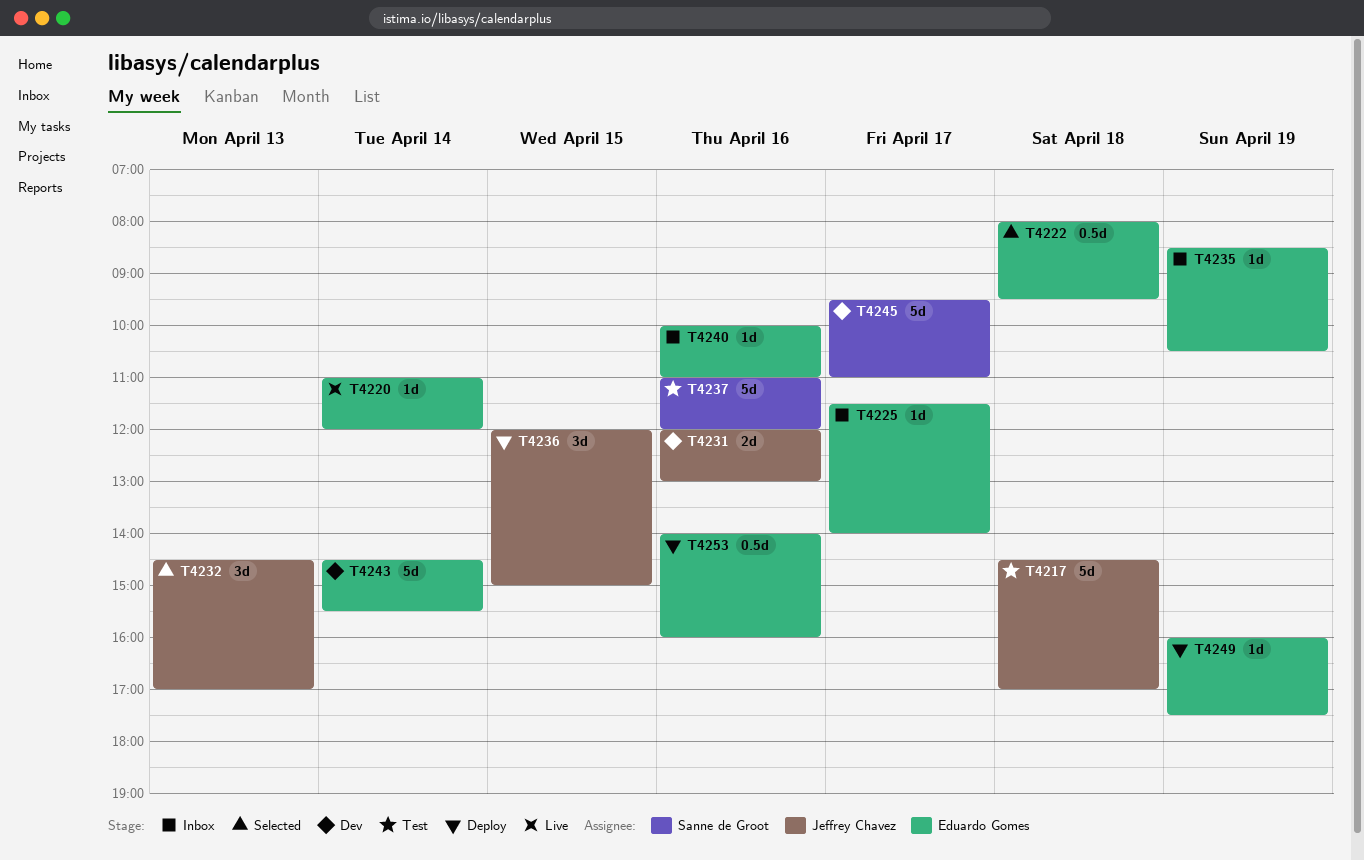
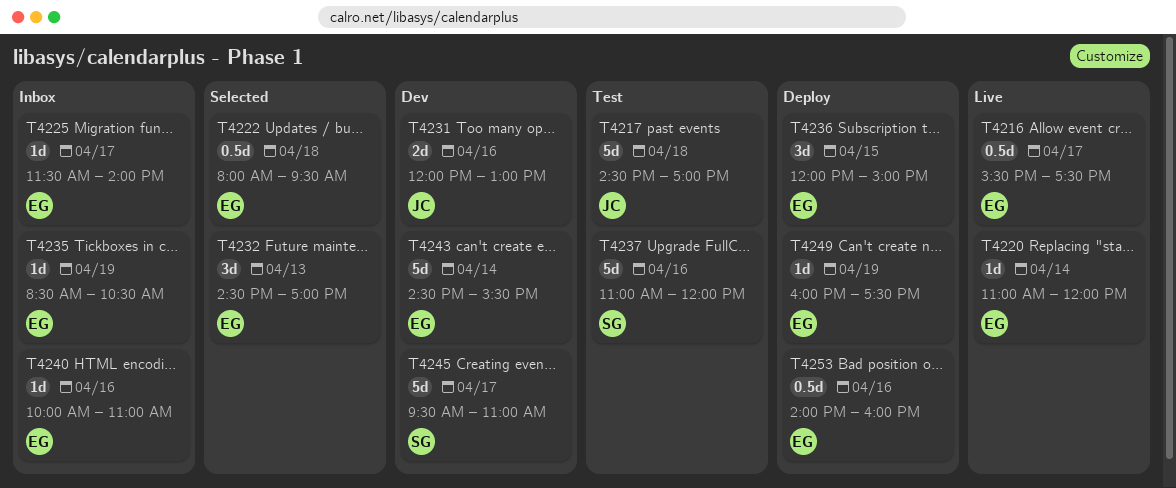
T4216: none -> present
T4232, owner: Jeffrey Chavez -> Eduardo Gomes
T4236, owner: Jeffrey Chavez -> Eduardo Gomes

